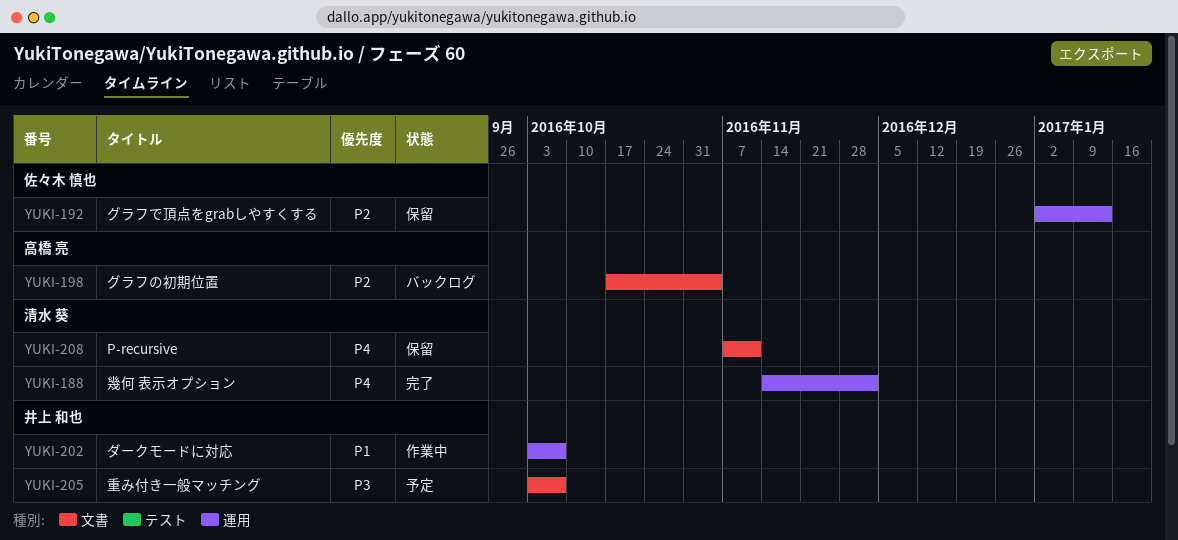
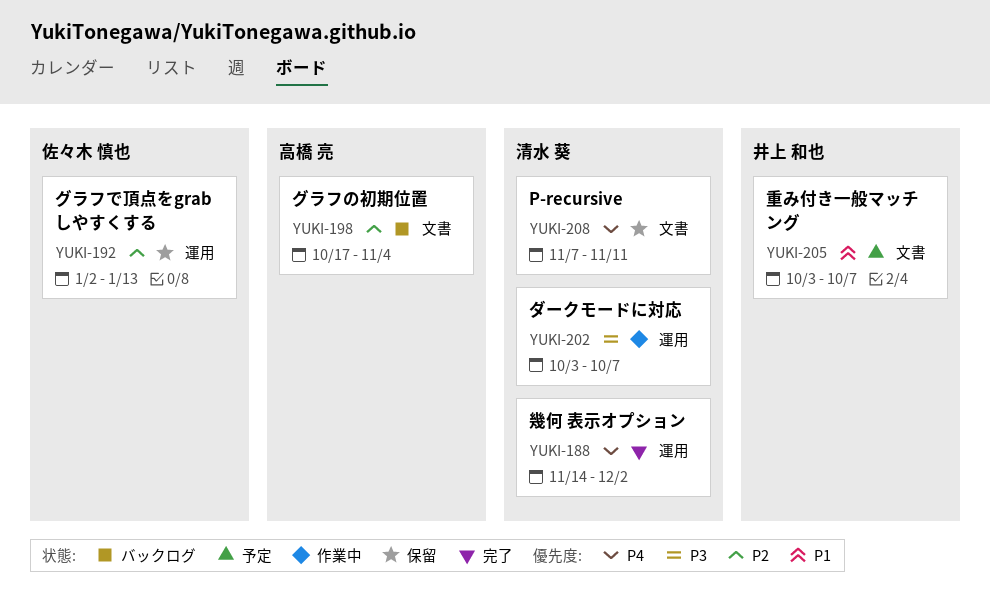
YUKI-202, owner: 井上 和也 -> 清水 葵
YUKI-202, priority: P1 -> P3
YUKI-205, priority: P3 -> P1

